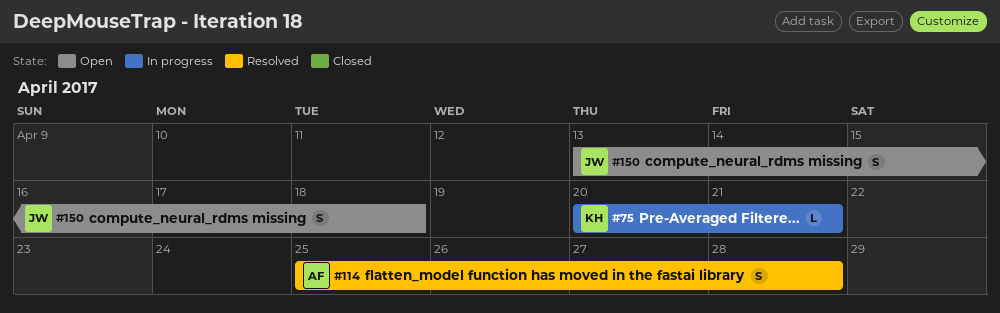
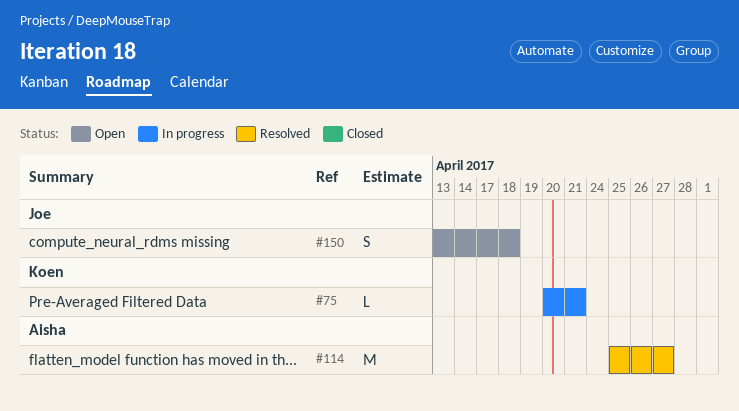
#114, estimate: S -> M
#114, due: Apr 28 -> Apr 27

